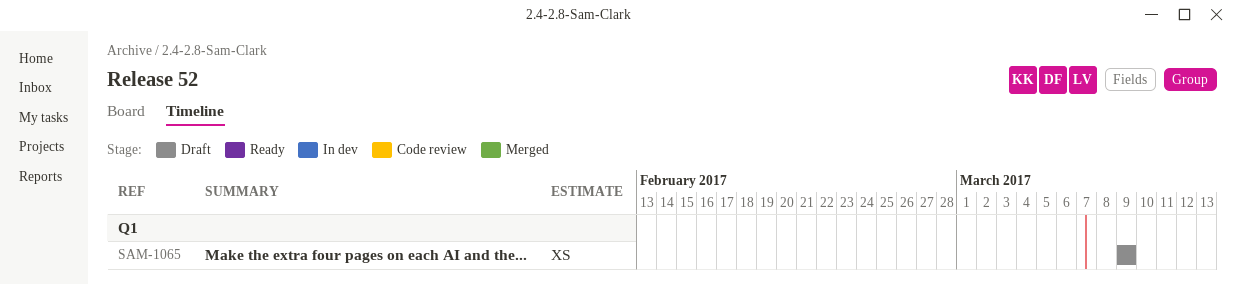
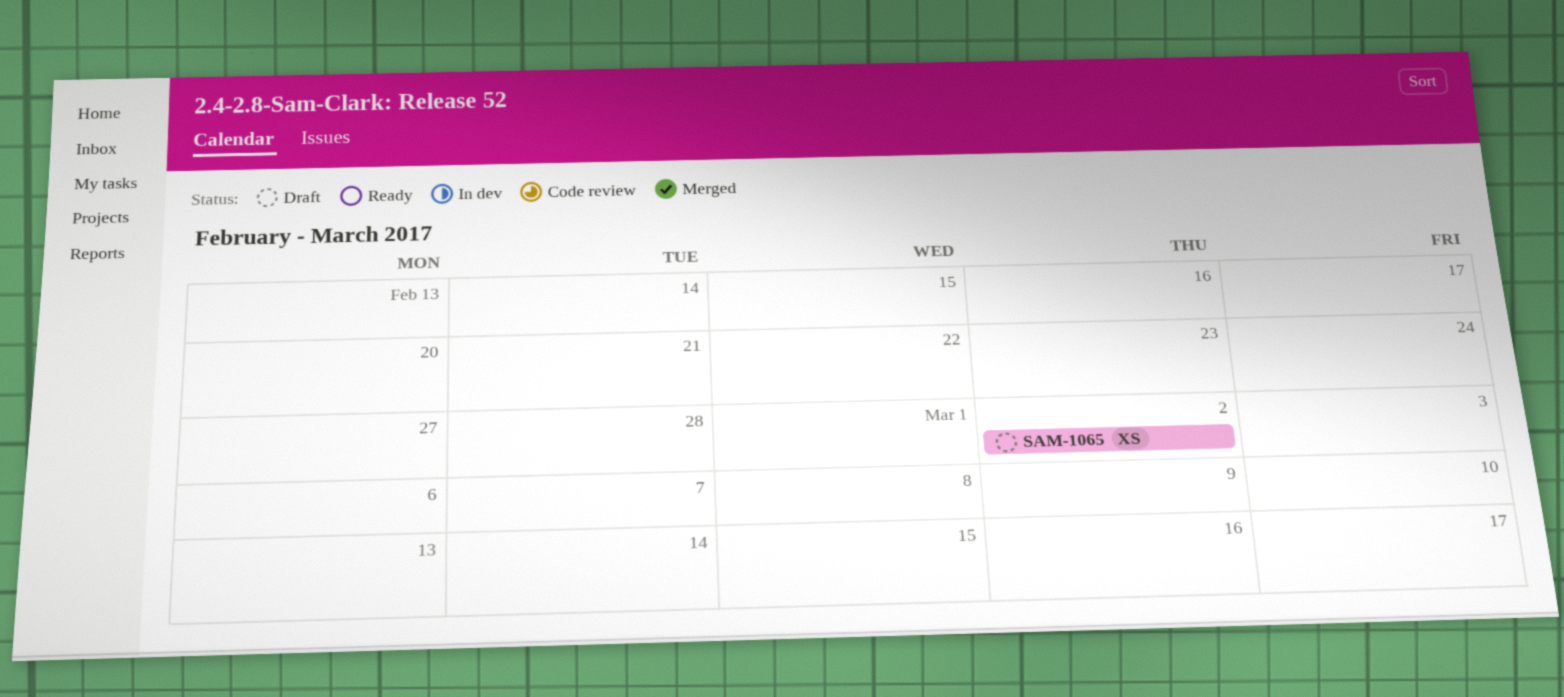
SAM-1065, start: Mar 9 -> Mar 2
SAM-1065, due: Mar 9 -> Mar 2

